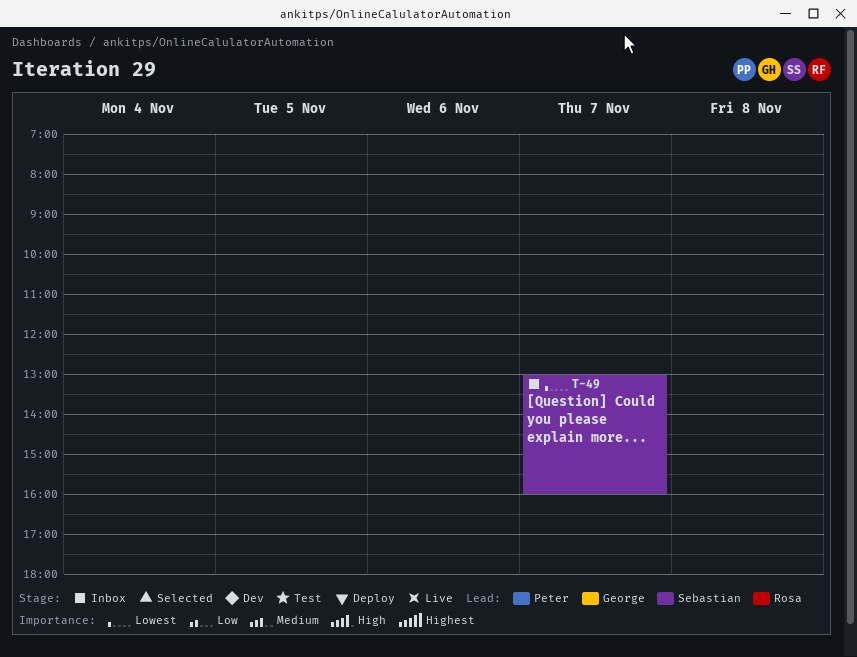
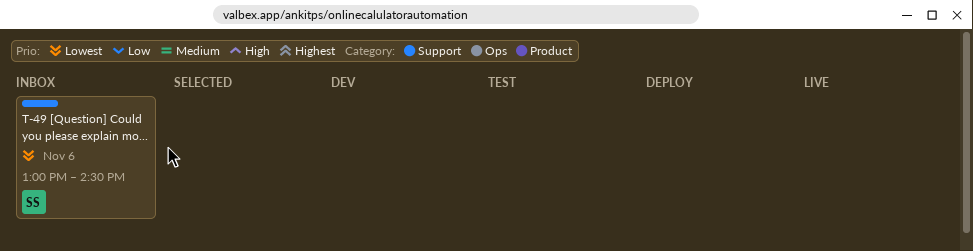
T-49, day: Nov 7 -> Nov 6
T-49, ends: 16:00 -> 14:30

